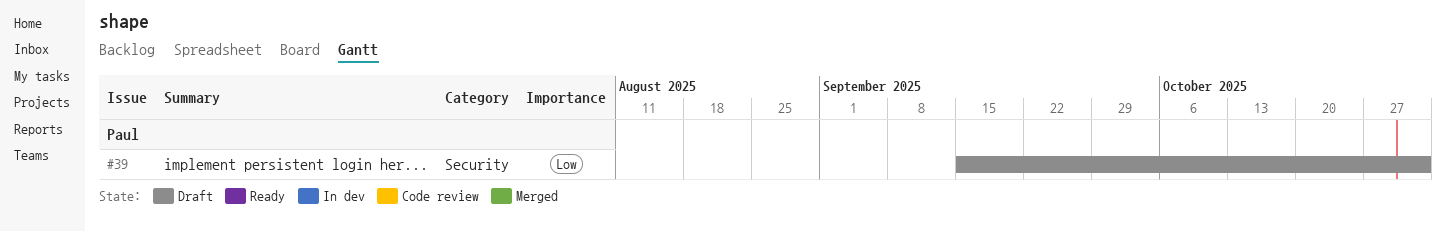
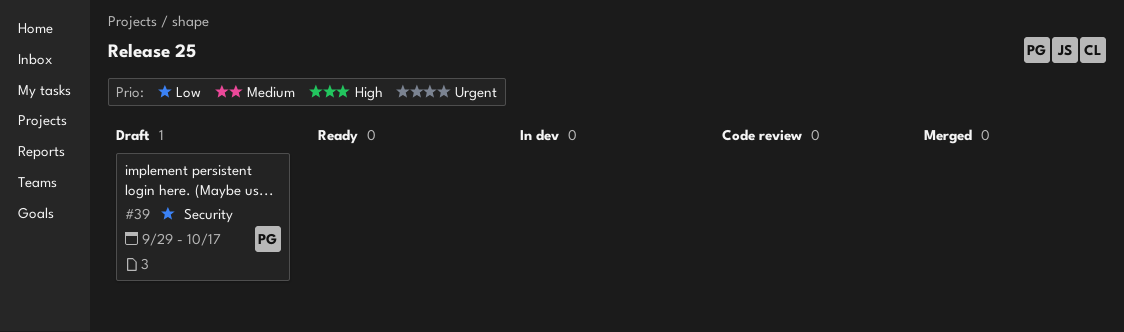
#39, start: Sep 15 -> Sep 29
#39, due: Oct 31 -> Oct 17

